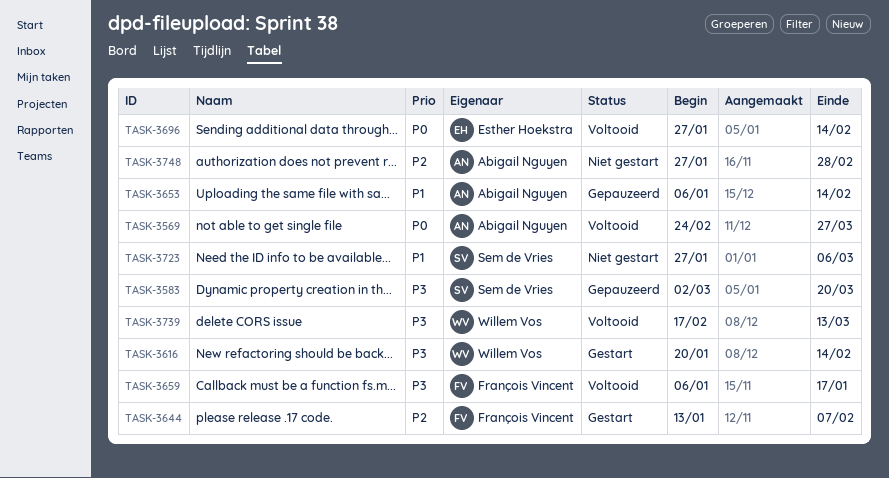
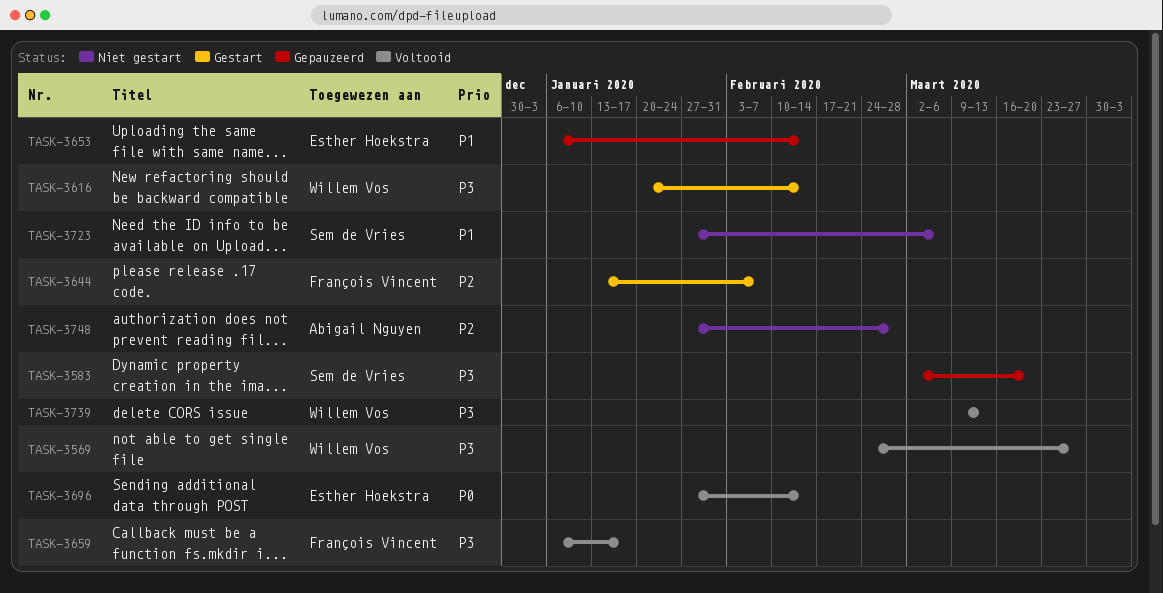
TASK-3569, owner: Abigail Nguyen -> Willem Vos
TASK-3569, priority: P0 -> P3
TASK-3653, owner: Abigail Nguyen -> Esther Hoekstra
TASK-3739, start: Feb 17 -> Mar 9

